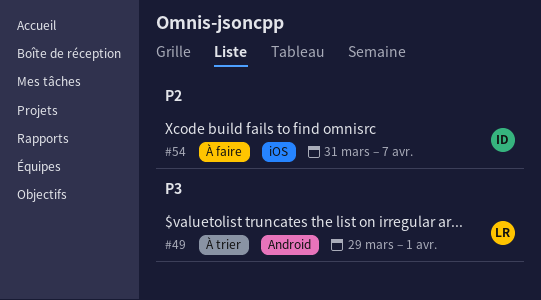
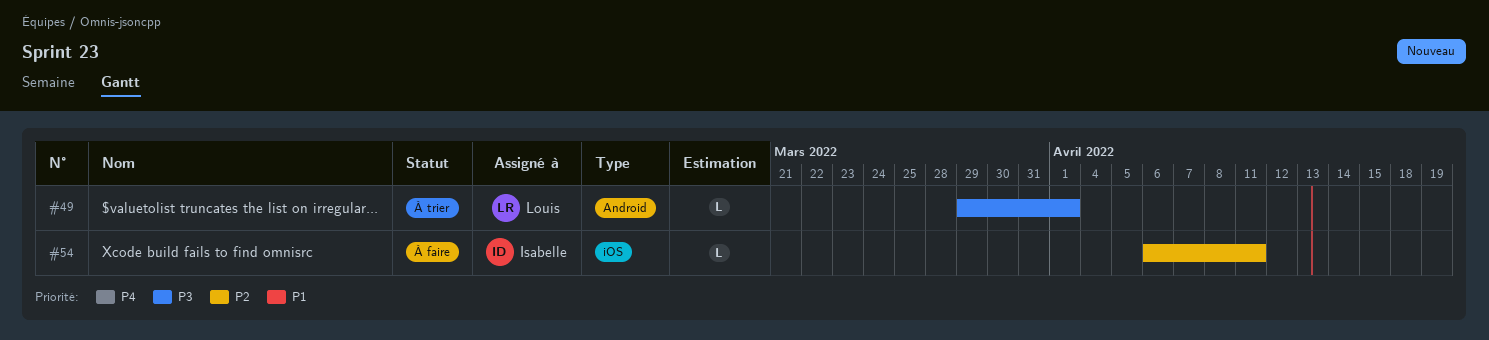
#54, start: Mar 31 -> Apr 6
#54, due: Apr 7 -> Apr 11

